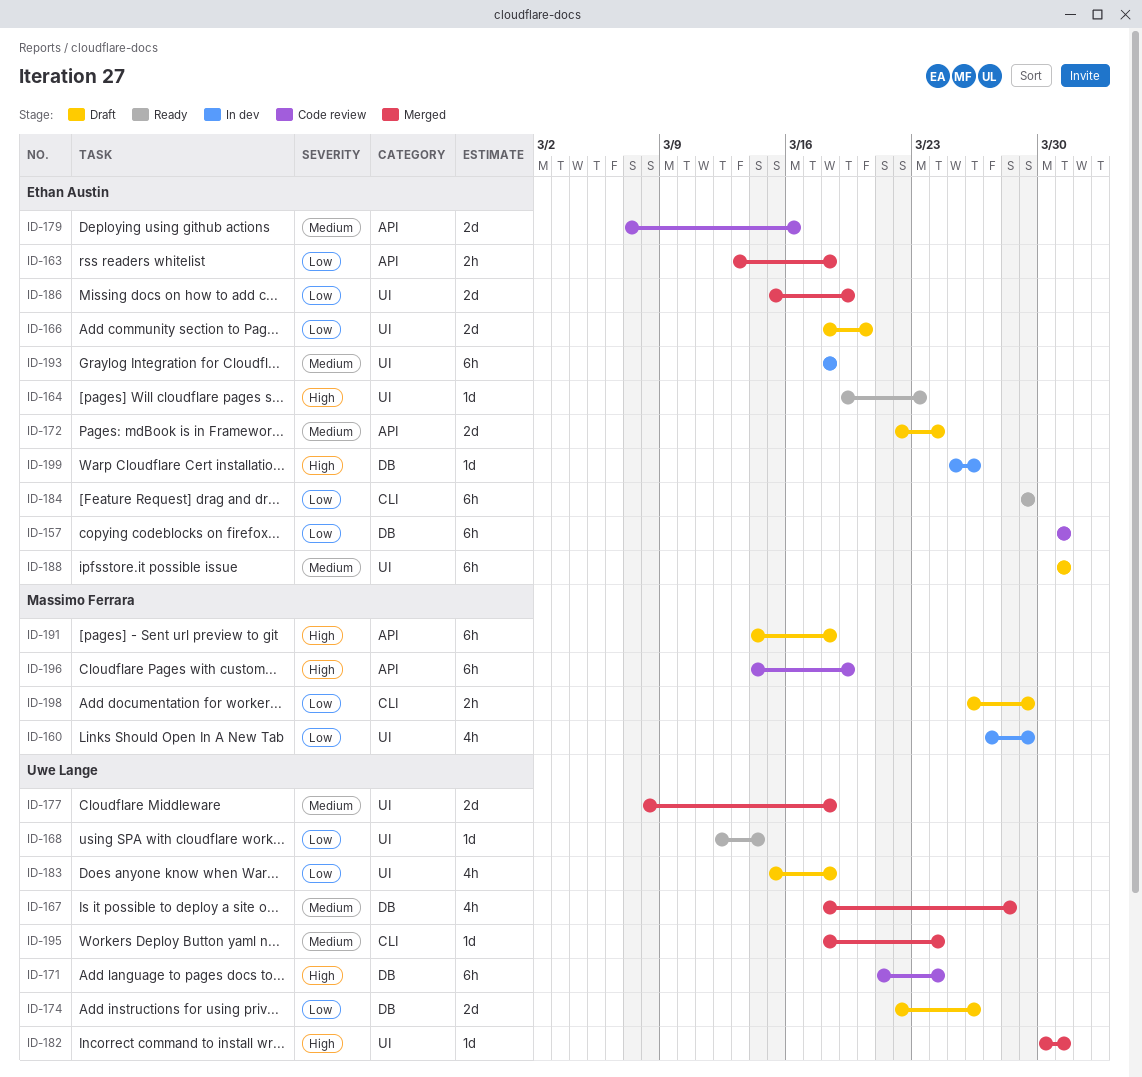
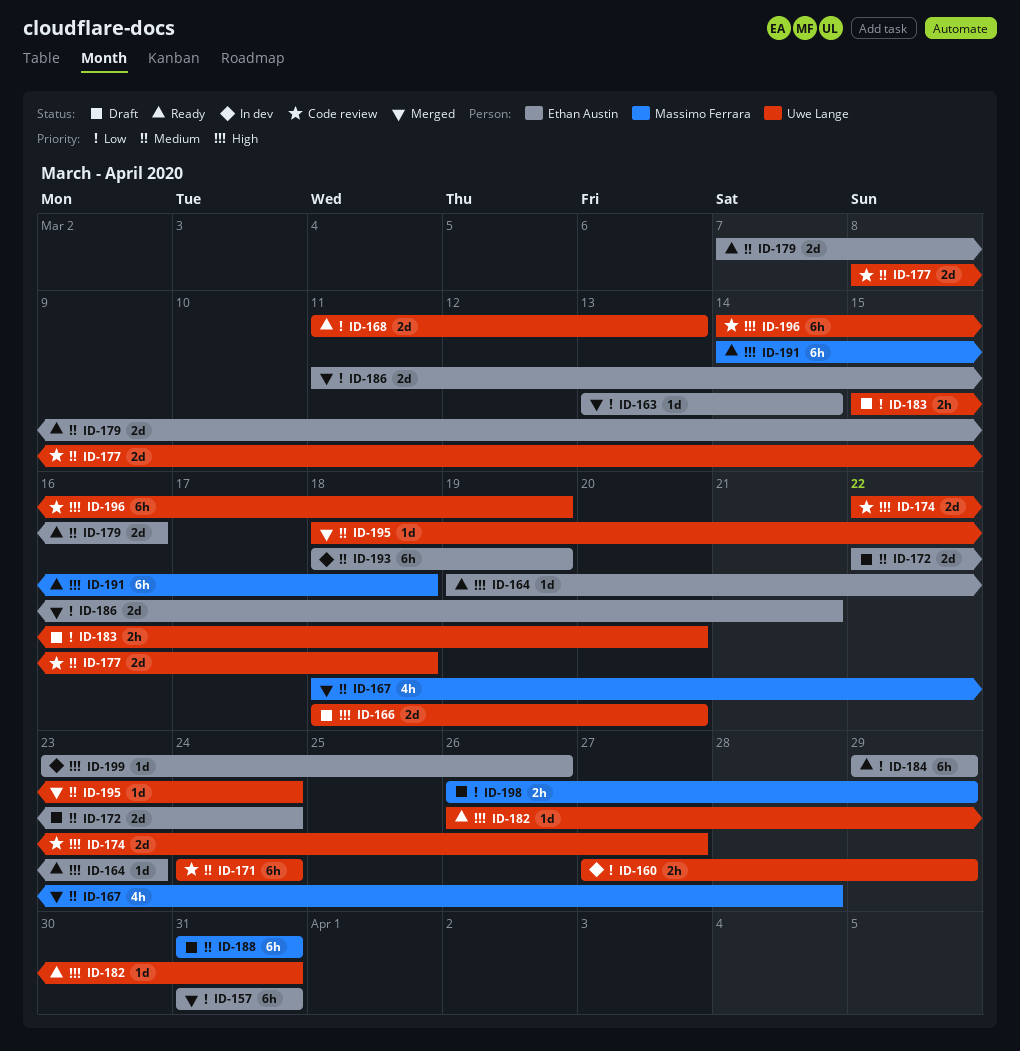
ID-157, status: Code review -> Merged
ID-160, owner: Massimo Ferrara -> Uwe Lange
ID-160, estimate: 4h -> 2h
ID-163, estimate: 2h -> 1d
ID-163, due: Mar 18 -> Mar 14
ID-166, owner: Ethan Austin -> Uwe Lange
ID-166, priority: Low -> High
ID-167, owner: Uwe Lange -> Massimo Ferrara
ID-168, estimate: 1d -> 2d
ID-168, start: Mar 12 -> Mar 11
ID-168, due: Mar 14 -> Mar 13
ID-171, priority: High -> Medium
ID-171, start: Mar 21 -> Mar 24
ID-174, status: Draft -> Code review
ID-174, priority: Low -> High
ID-174, due: Mar 26 -> Mar 27
ID-177, status: Merged -> Code review
ID-179, status: Code review -> Ready
ID-182, status: Merged -> Ready
ID-182, start: Mar 30 -> Mar 26
ID-183, estimate: 4h -> 2h
ID-183, due: Mar 18 -> Mar 20
ID-186, start: Mar 15 -> Mar 11
ID-186, due: Mar 19 -> Mar 21
ID-188, owner: Ethan Austin -> Massimo Ferrara
ID-191, status: Draft -> Ready
ID-193, due: Mar 18 -> Mar 19
ID-196, owner: Massimo Ferrara -> Uwe Lange
ID-199, start: Mar 25 -> Mar 23

